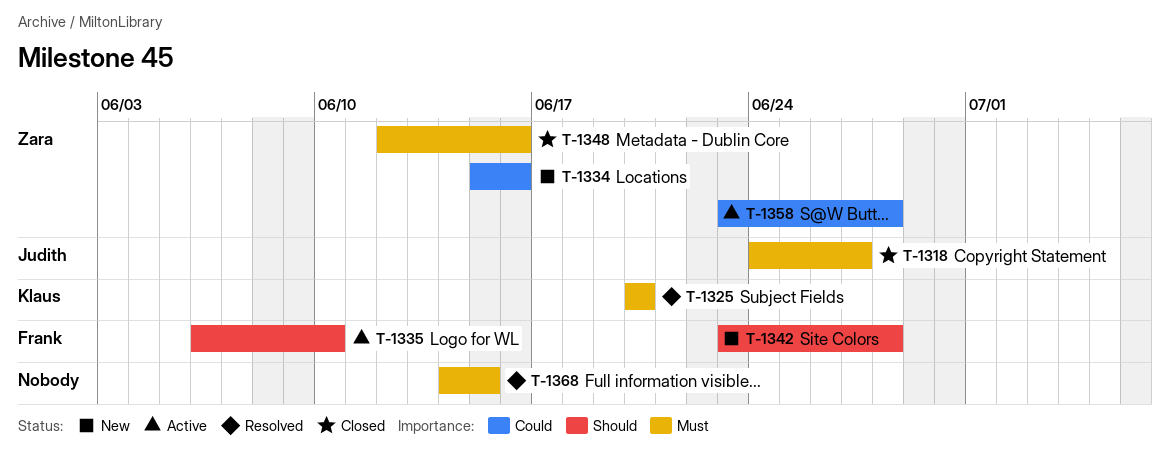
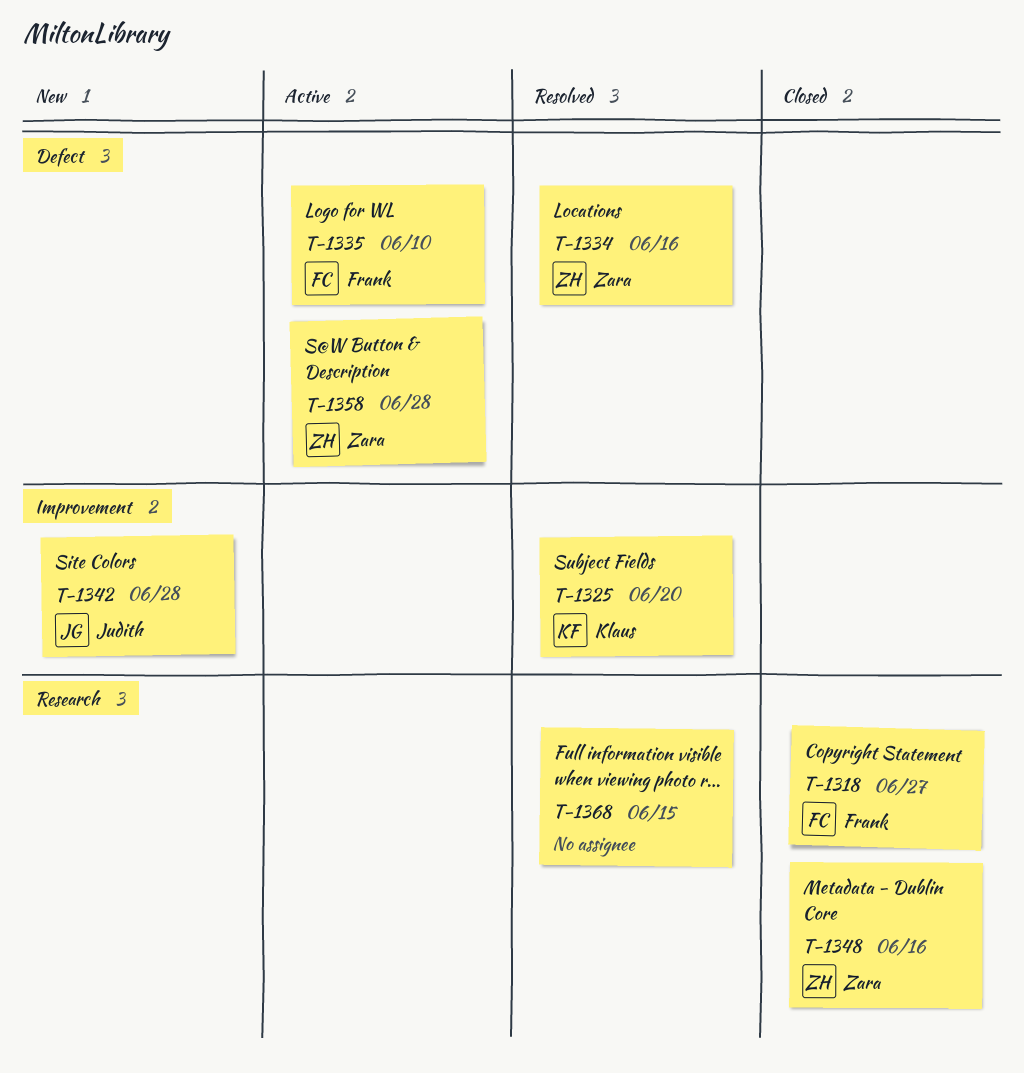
T-1318, owner: Judith -> Frank
T-1334, status: New -> Resolved
T-1342, owner: Frank -> Judith

